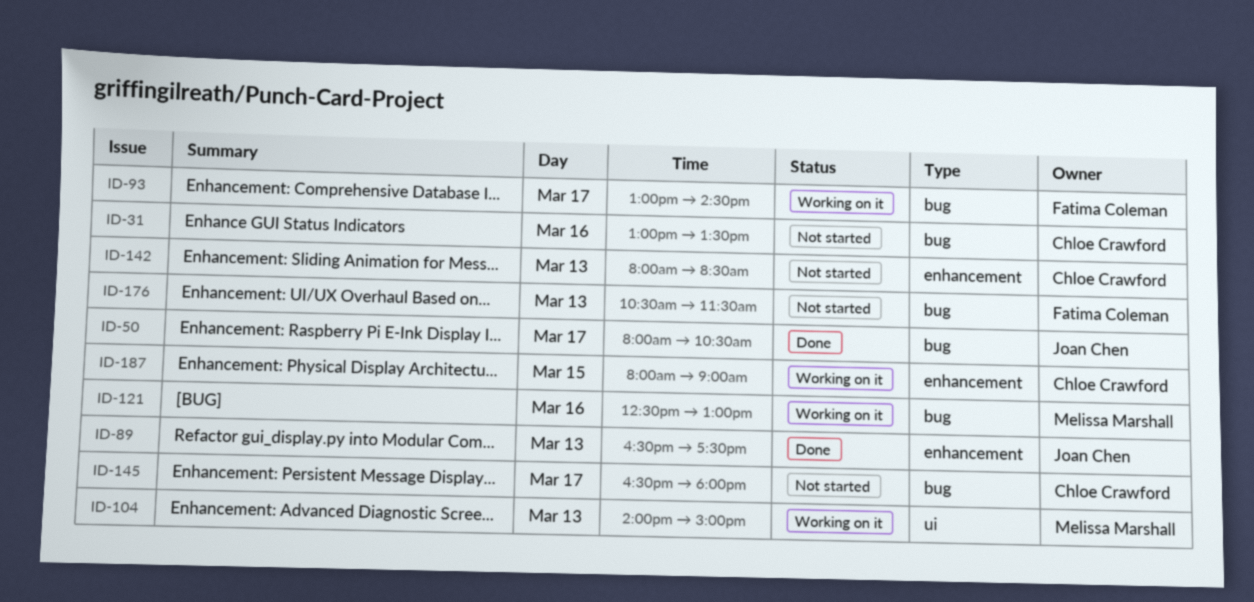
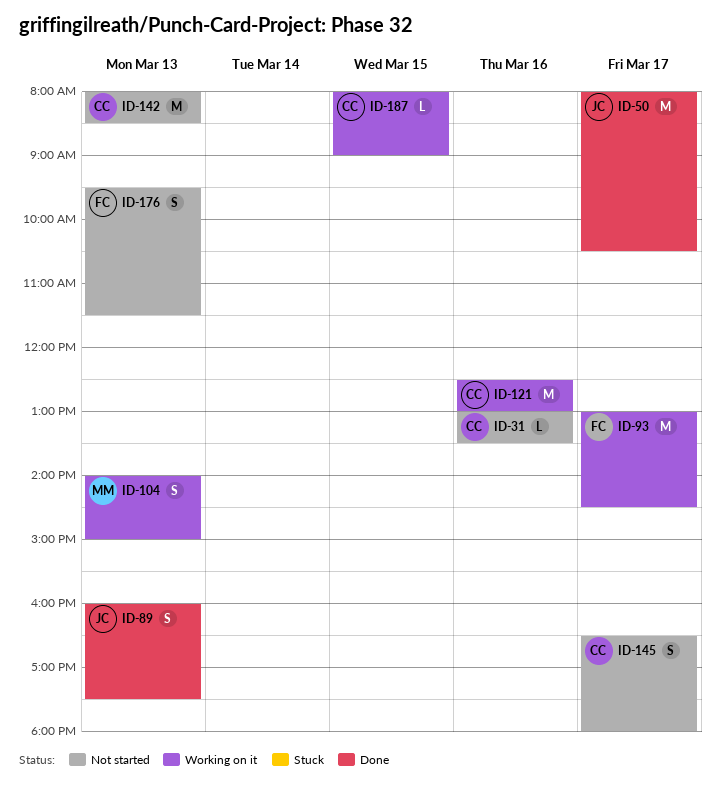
ID-89, begins: 16:30 -> 16:00
ID-121, owner: Melissa Marshall -> Chloe Crawford
ID-176, begins: 10:30 -> 09:30

